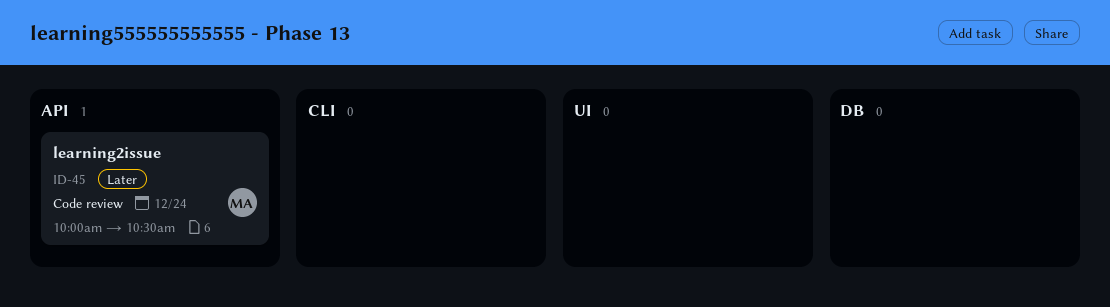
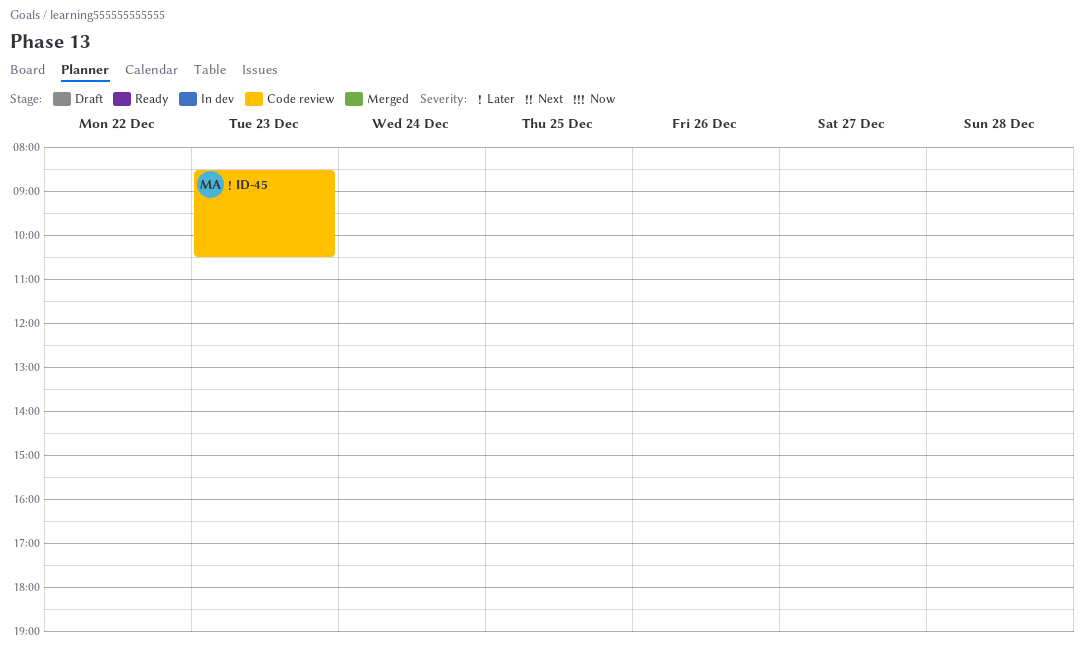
ID-45, day: Dec 24 -> Dec 23
ID-45, begins: 10:00 -> 08:30

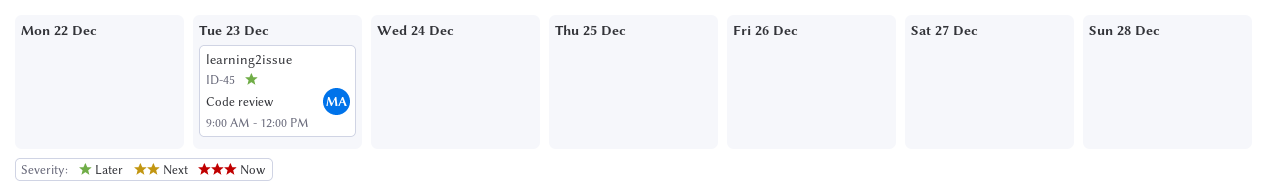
ID-45, begins: 08:30 -> 09:00
ID-45, ends: 10:30 -> 12:00

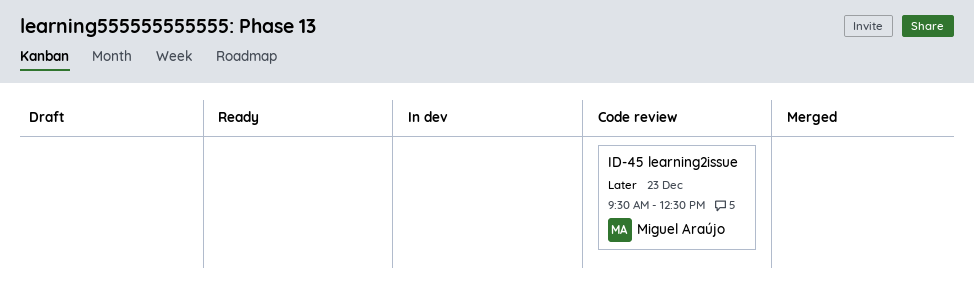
ID-45, begins: 09:00 -> 09:30
ID-45, ends: 12:00 -> 12:30

